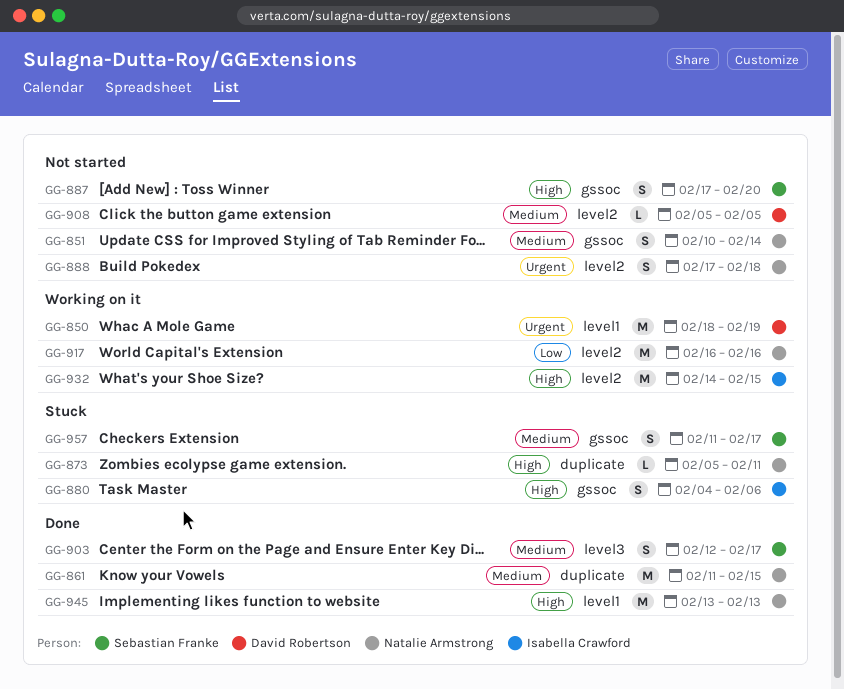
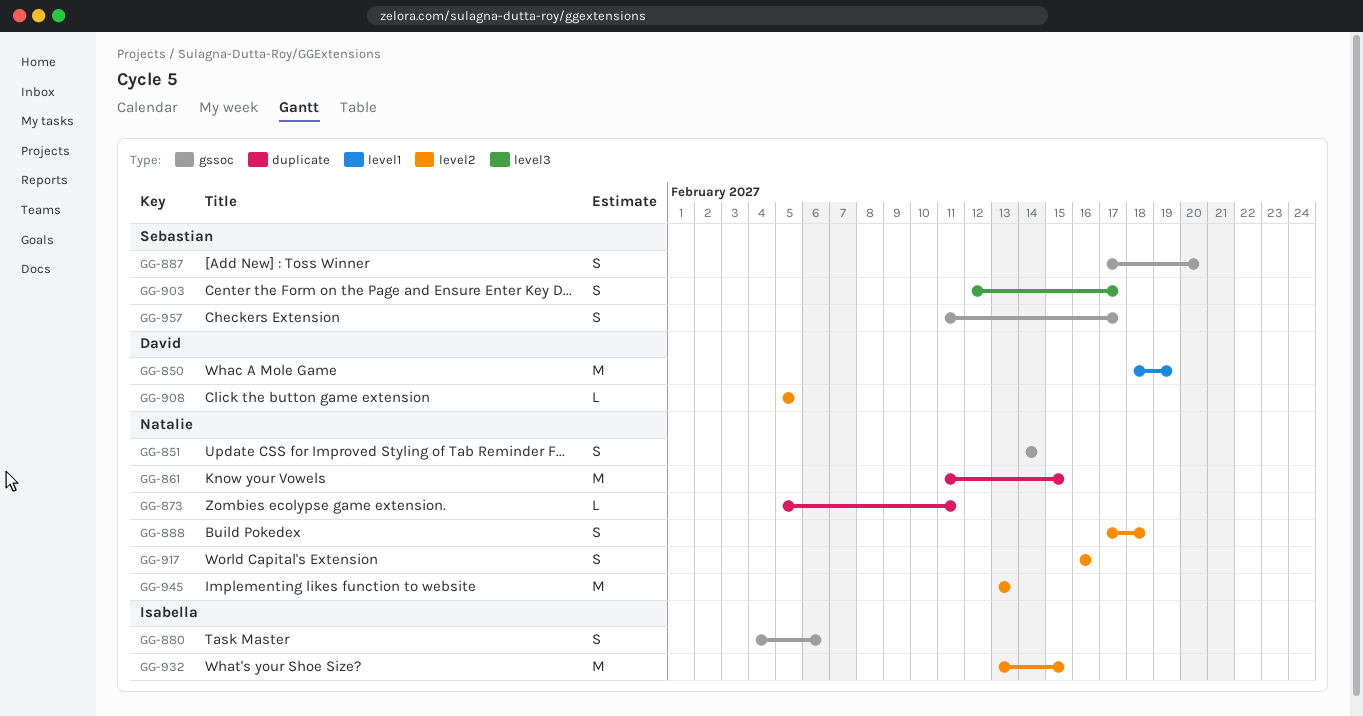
GG-851, start: Feb 10 -> Feb 14
GG-917, estimate: M -> S
GG-932, start: Feb 14 -> Feb 13
GG-945, label: level1 -> level2

